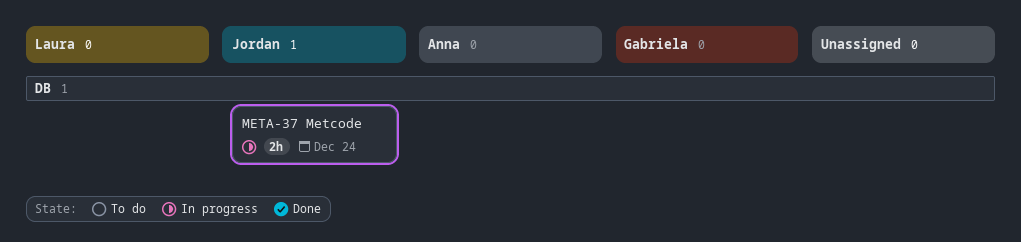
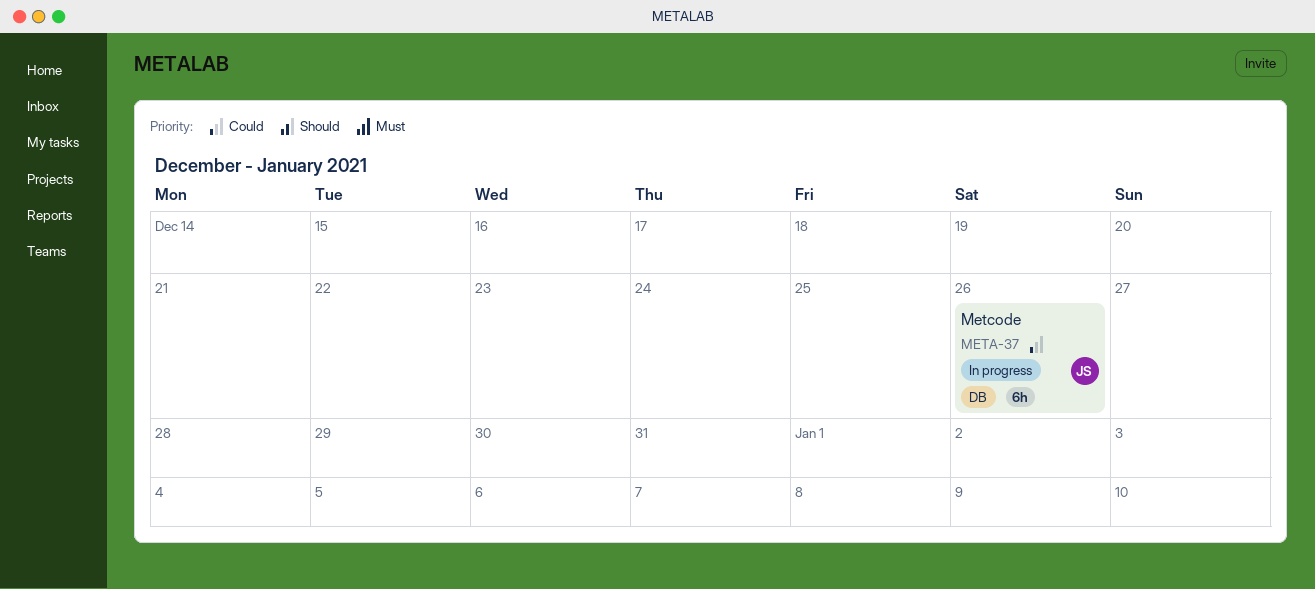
META-37, estimate: 2h -> 6h
META-37, due: Dec 24 -> Dec 26

